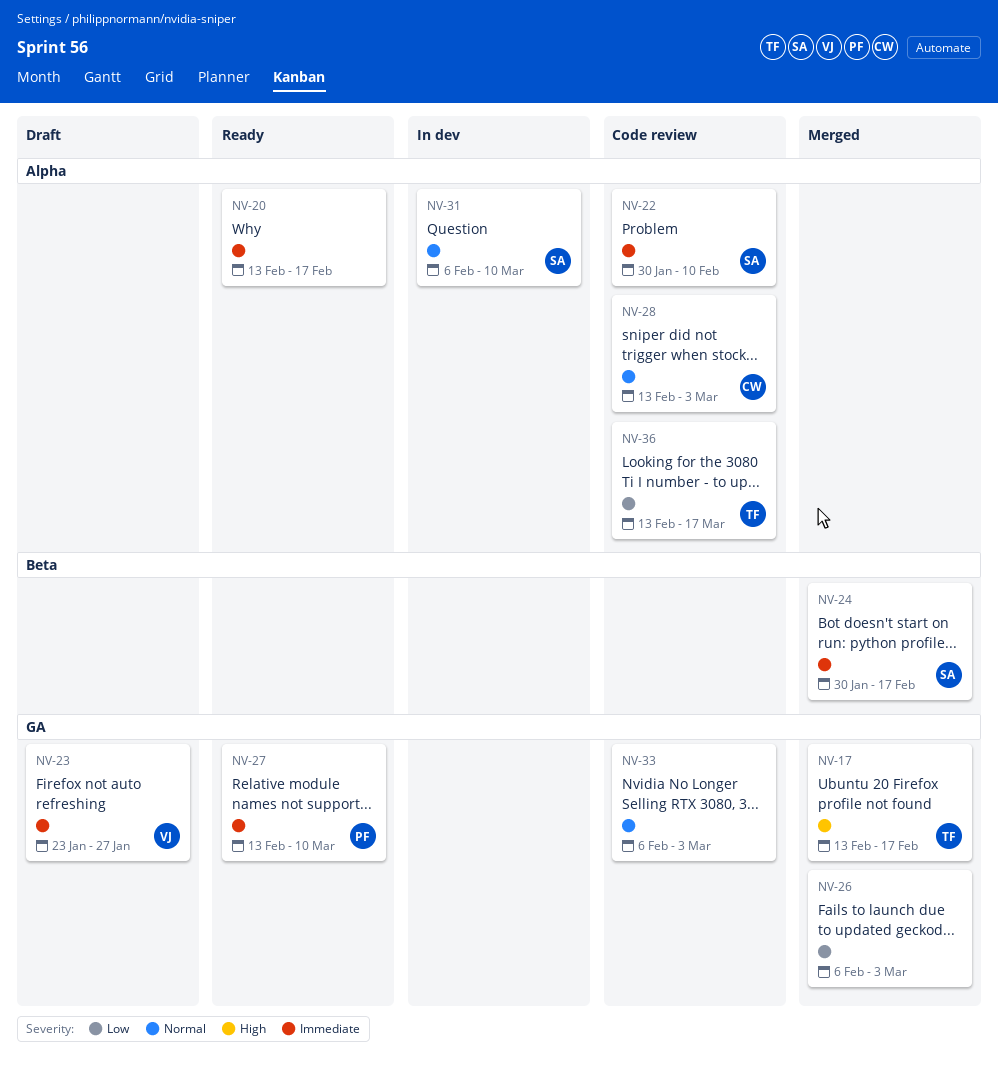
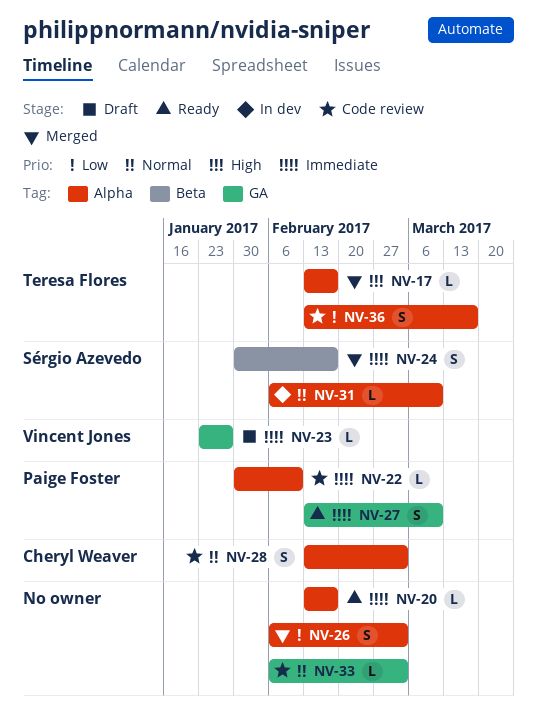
NV-17, label: GA -> Alpha
NV-22, owner: Sérgio Azevedo -> Paige Foster
NV-26, label: GA -> Alpha

